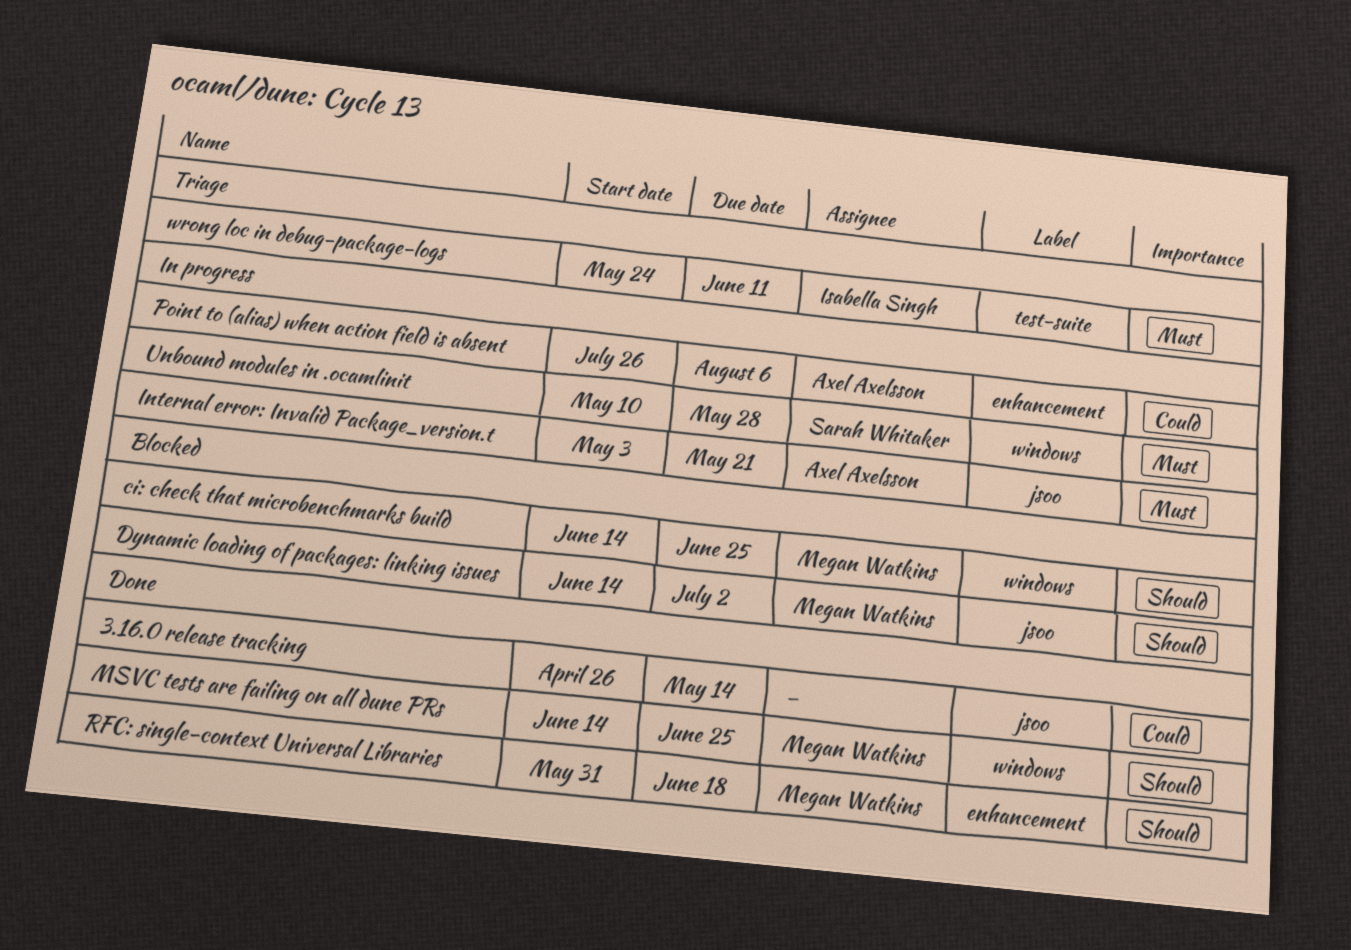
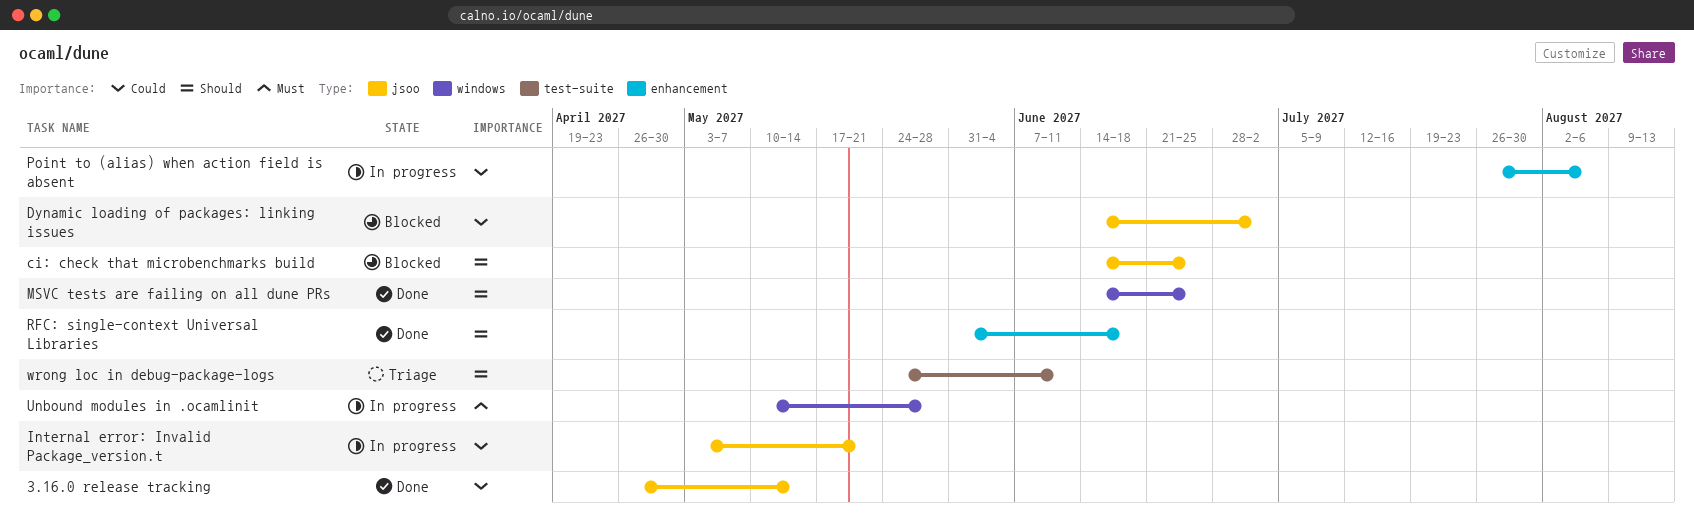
ci: check that microbenchmarks build, label: windows -> jsoo
Dynamic loading of packages: linking issues, priority: Should -> Could
Internal error: Invalid Package_version.t, priority: Must -> Could
wrong loc in debug-package-logs, priority: Must -> Should

